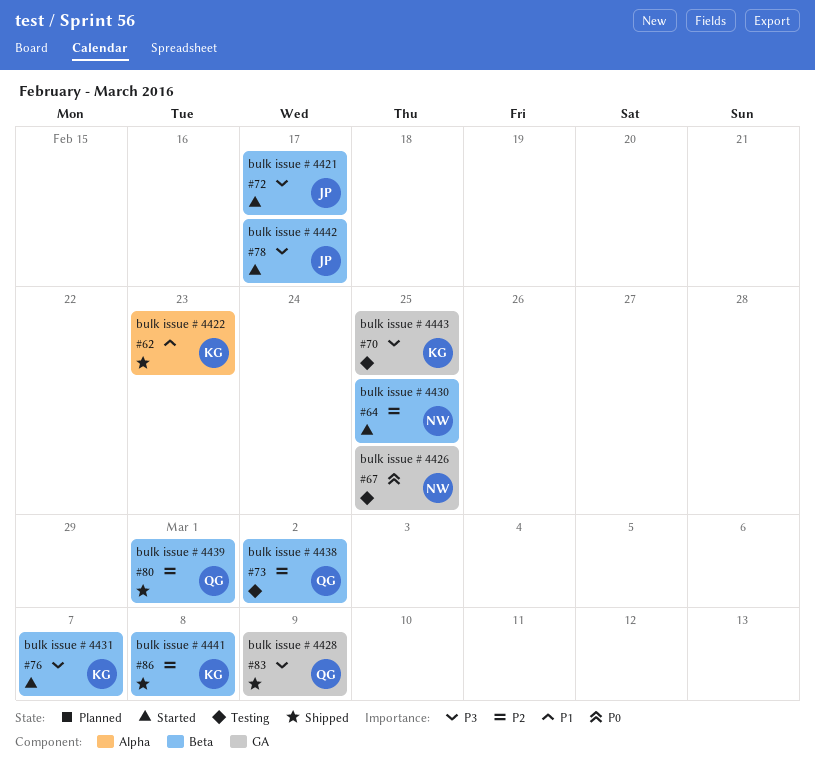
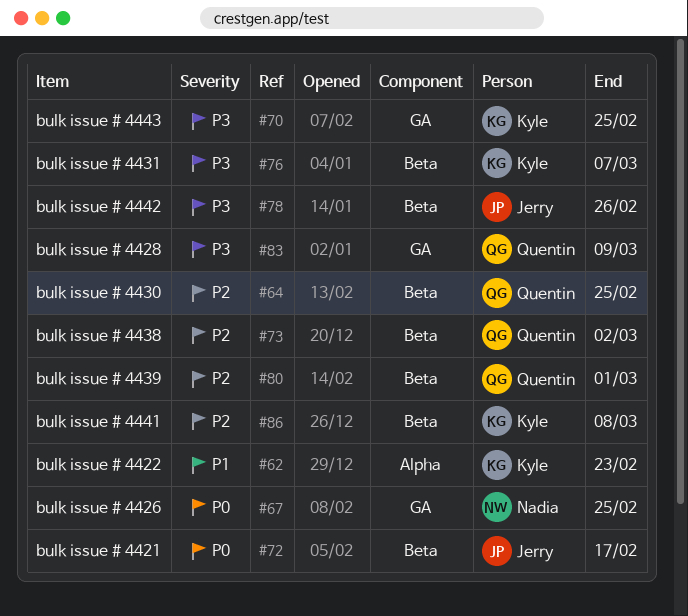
#64, owner: Nadia -> Quentin
#72, priority: P3 -> P0
#78, due: Feb 17 -> Feb 26

